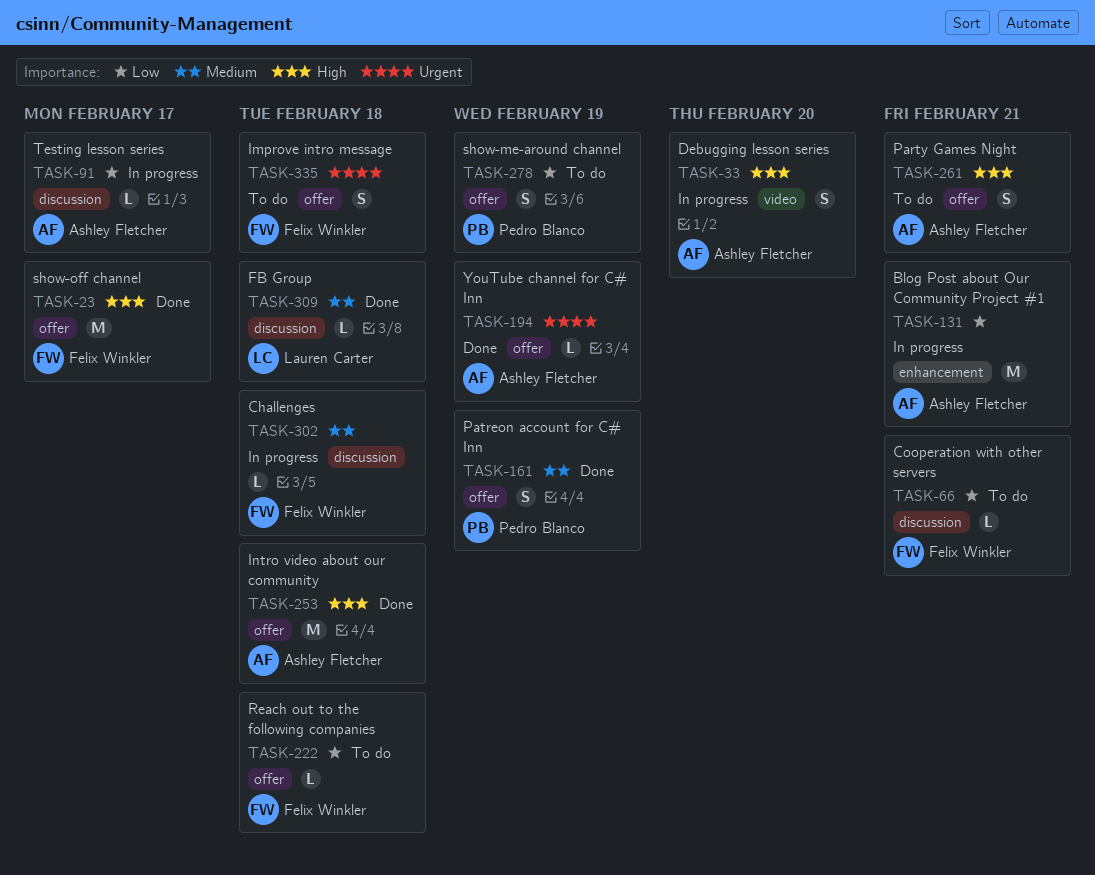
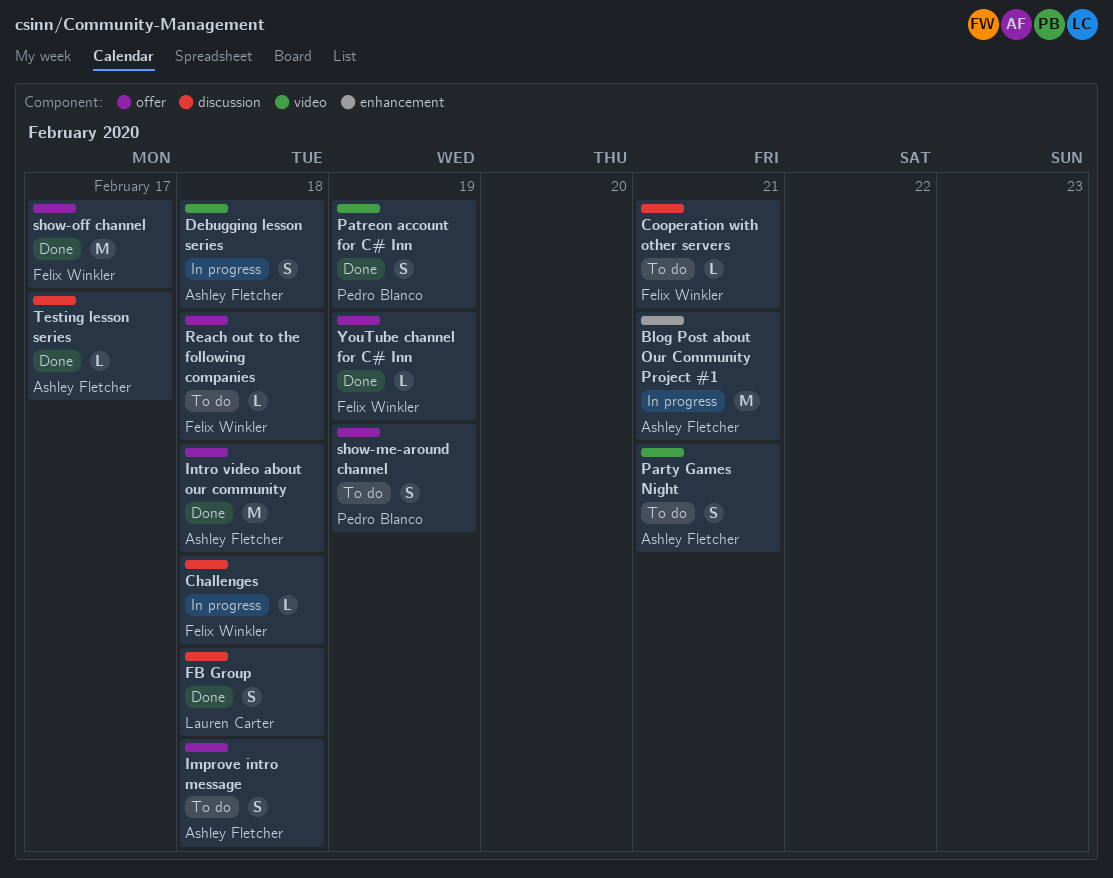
Debugging lesson series, due: Feb 20 -> Feb 18
FB Group, estimate: L -> S
Improve intro message, owner: Felix Winkler -> Ashley Fletcher
Party Games Night, label: offer -> video
Patreon account for C# Inn, label: offer -> video
Testing lesson series, status: In progress -> Done
YouTube channel for C# Inn, owner: Ashley Fletcher -> Felix Winkler

